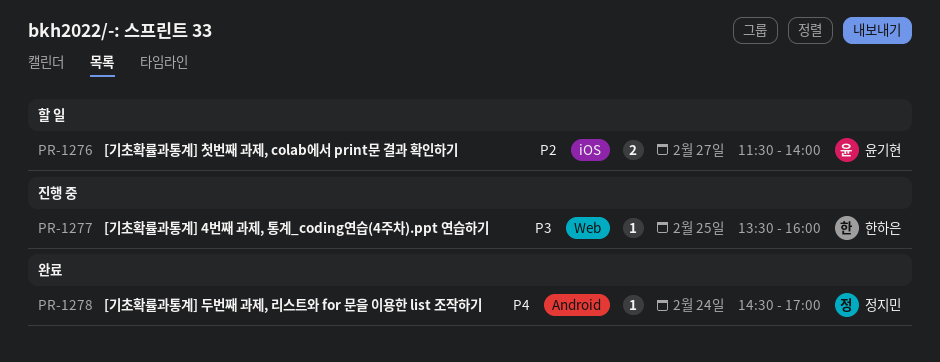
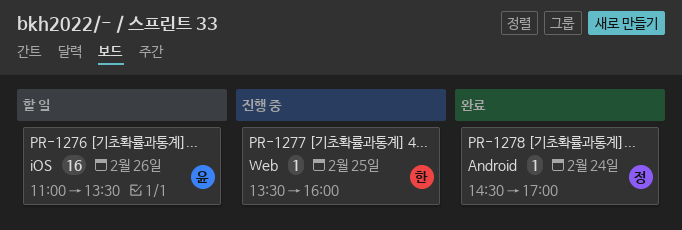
PR-1276, estimate: 2 -> 16
PR-1276, day: Feb 27 -> Feb 26
PR-1276, begins: 11:30 -> 11:00
PR-1276, ends: 14:00 -> 13:30

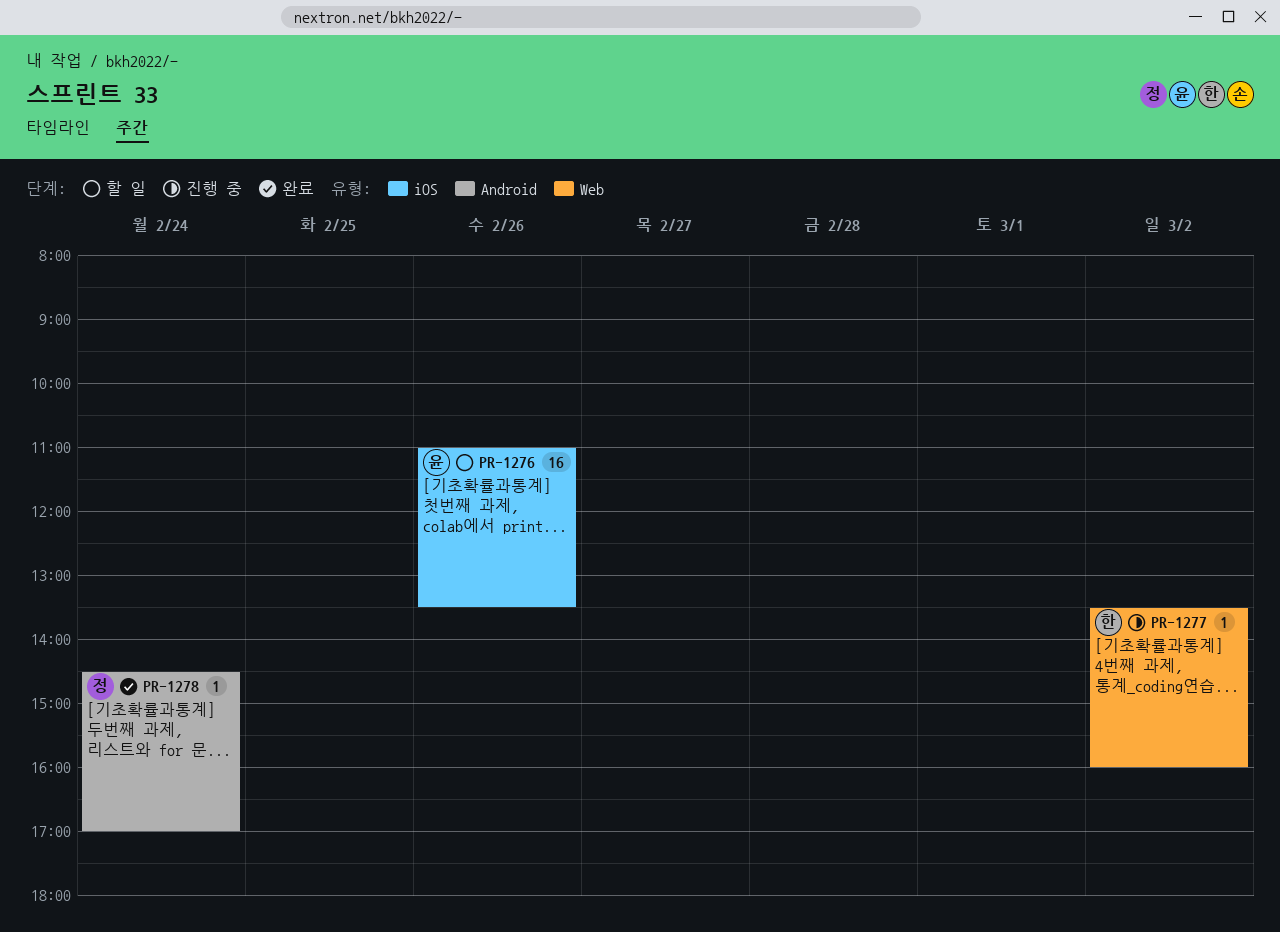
PR-1277, day: Feb 25 -> Mar 2

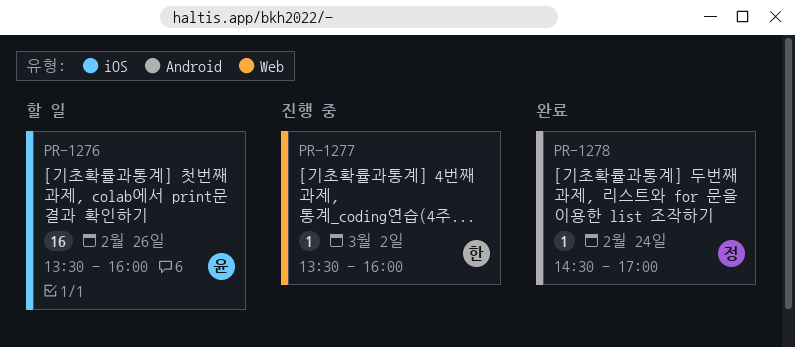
PR-1276, begins: 11:00 -> 13:30
PR-1276, ends: 13:30 -> 16:00

